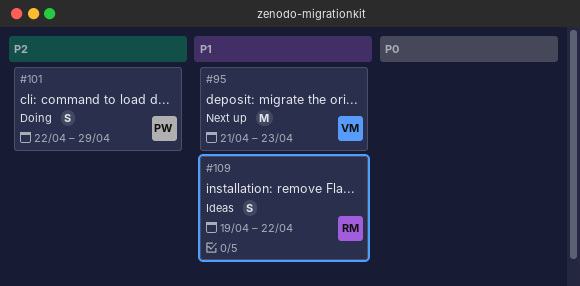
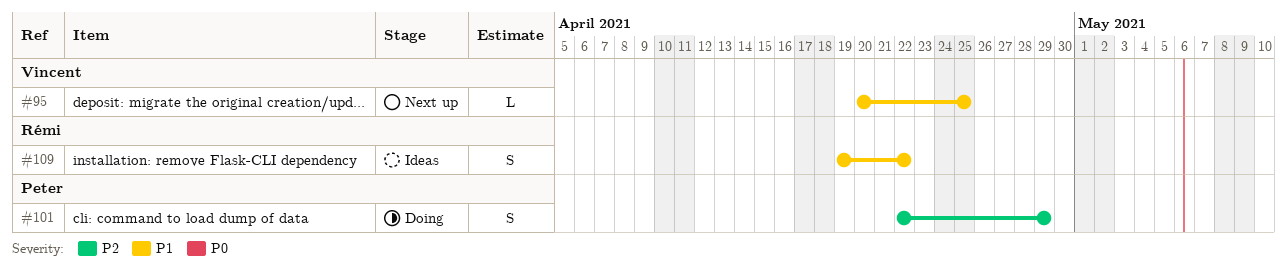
#95, estimate: M -> L
#95, start: Apr 21 -> Apr 20
#95, due: Apr 23 -> Apr 25

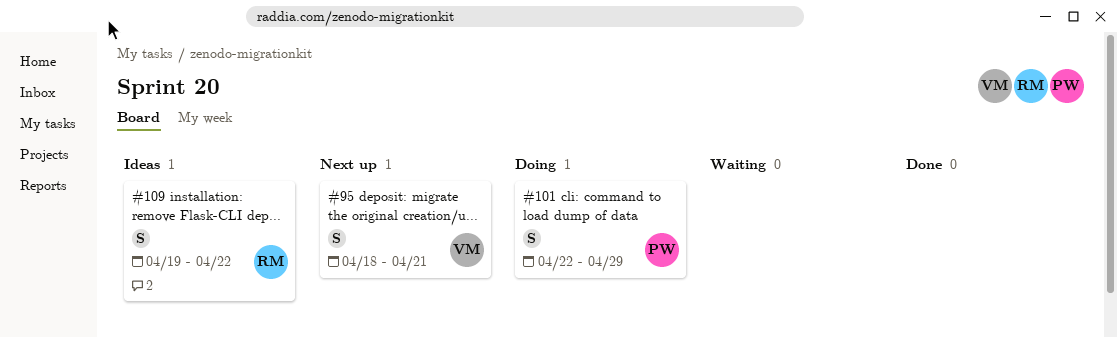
#95, estimate: L -> S
#95, start: Apr 20 -> Apr 18
#95, due: Apr 25 -> Apr 21

